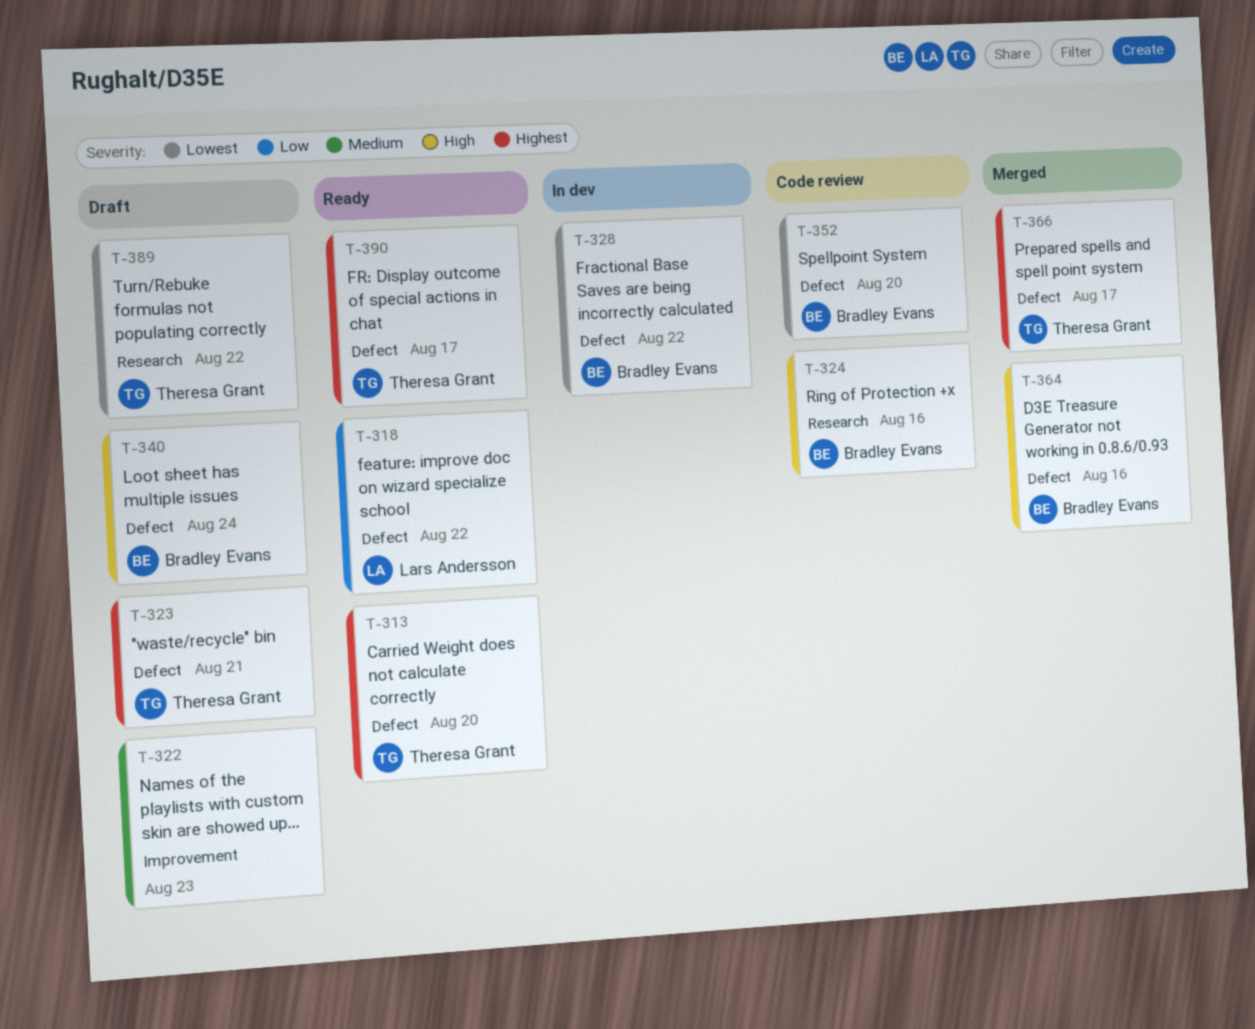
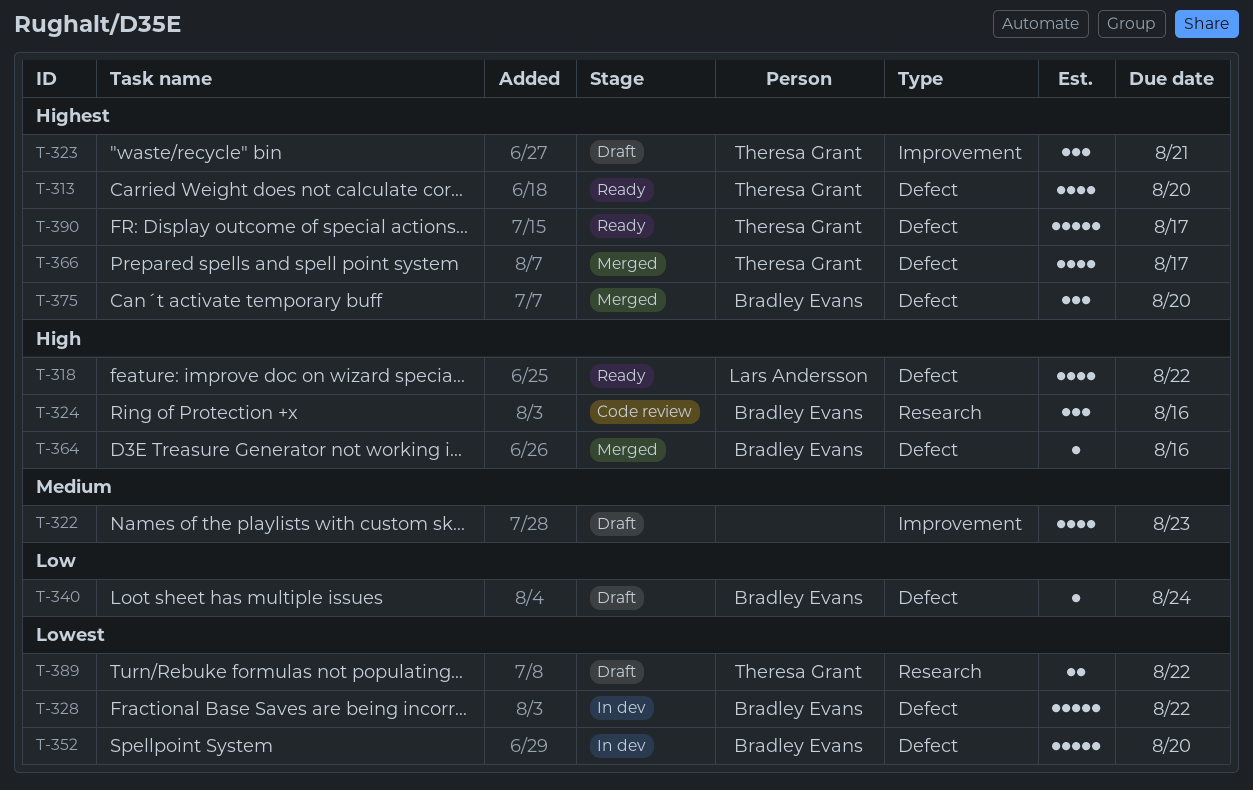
T-318, priority: Low -> High
T-323, label: Defect -> Improvement
T-340, priority: High -> Low
T-352, status: Code review -> In dev
T-375: none -> present

